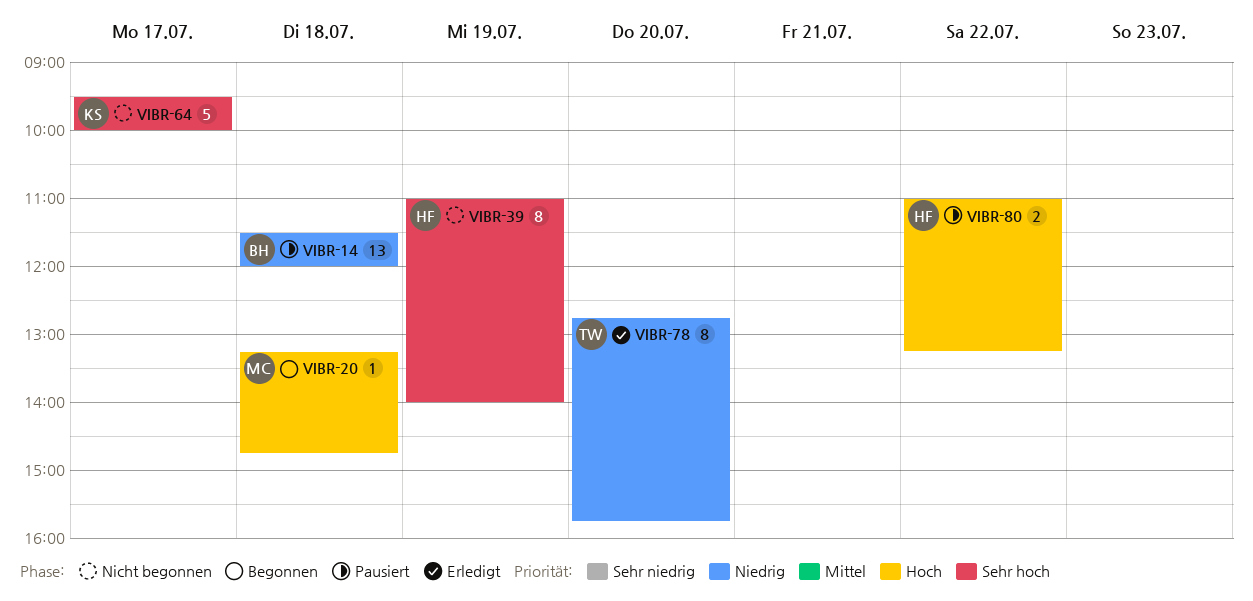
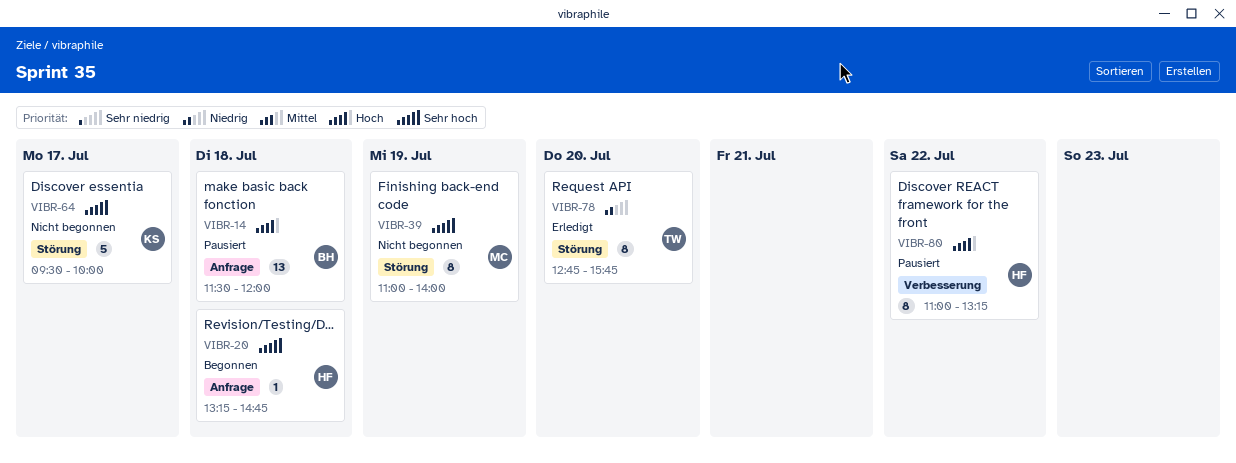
VIBR-14, priority: Niedrig -> Hoch
VIBR-20, owner: MC -> HF
VIBR-20, priority: Hoch -> Sehr hoch
VIBR-39, owner: HF -> MC
VIBR-80, estimate: 2 -> 8

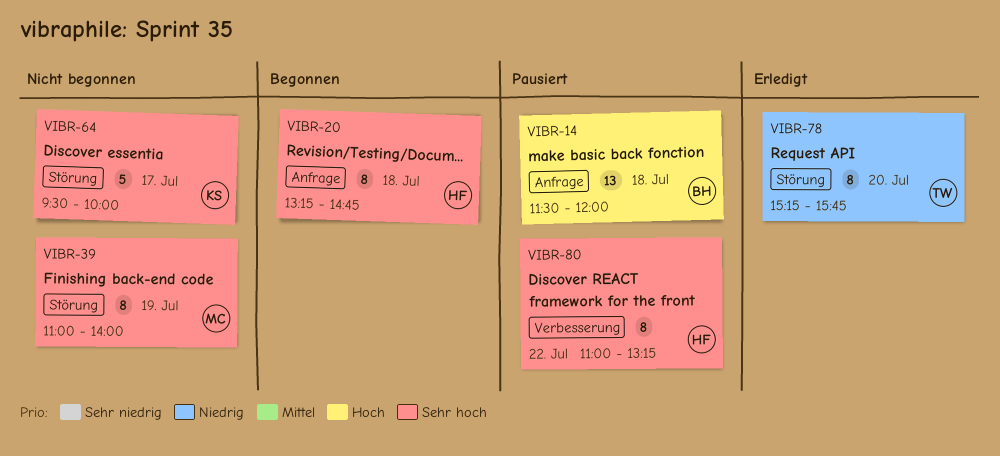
VIBR-20, estimate: 1 -> 8
VIBR-78, begins: 12:45 -> 15:15
VIBR-80, priority: Hoch -> Sehr hoch

